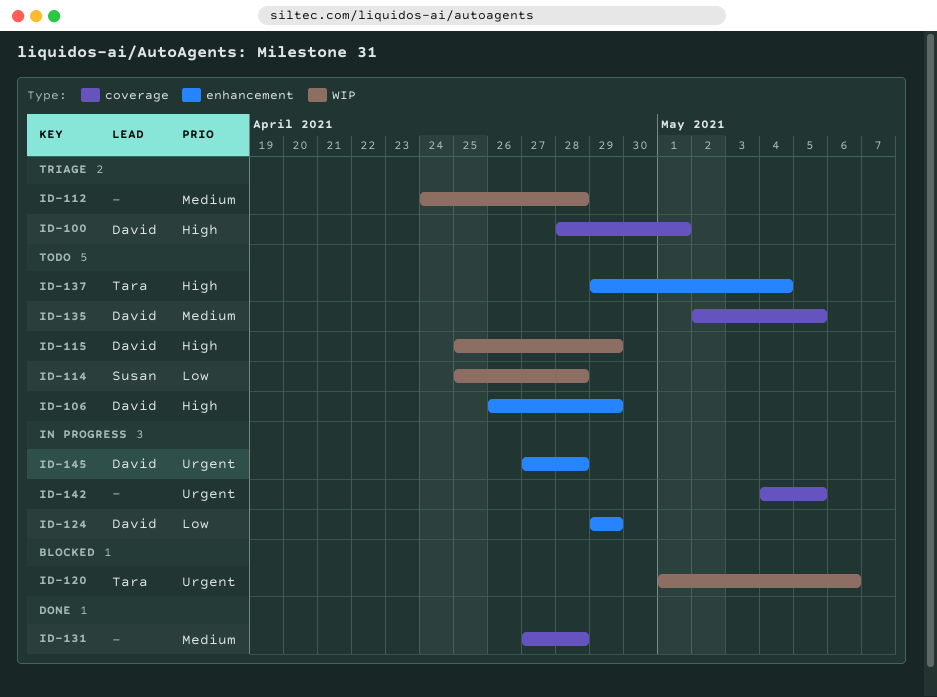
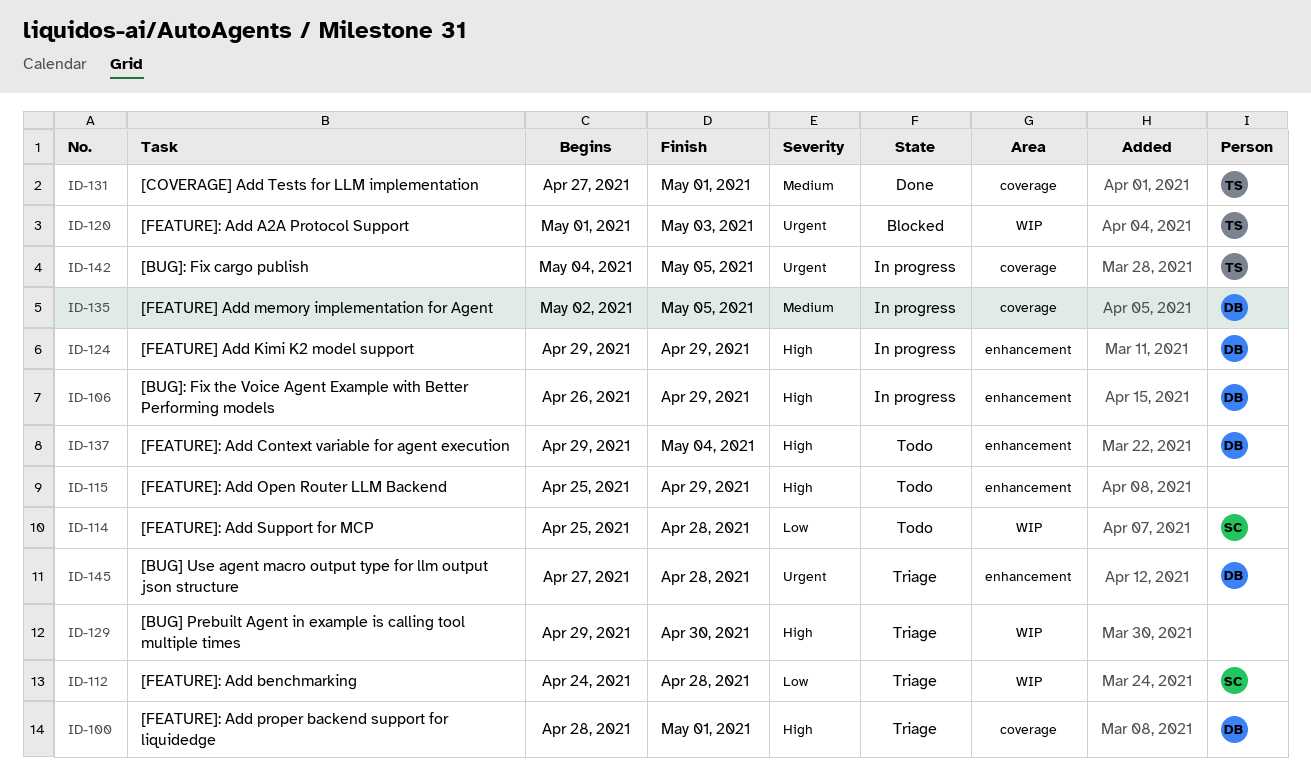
ID-106, status: Todo -> In progress
ID-112, owner: none -> Susan
ID-112, priority: Medium -> Low
ID-115, owner: David -> none
ID-115, label: WIP -> enhancement
ID-120, due: May 6 -> May 3
ID-124, priority: Low -> High
ID-129: none -> present
ID-131, owner: none -> Tara
ID-131, due: Apr 28 -> May 1
ID-135, status: Todo -> In progress
ID-137, owner: Tara -> David
ID-142, owner: none -> Tara
ID-145, status: In progress -> Triage

